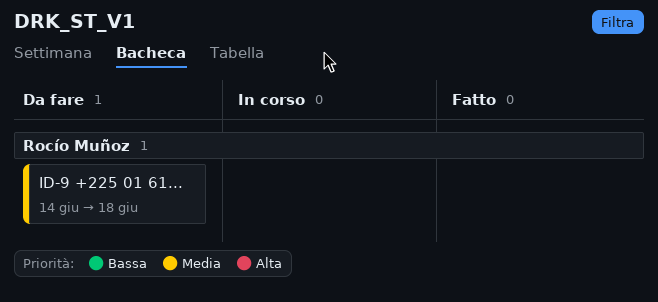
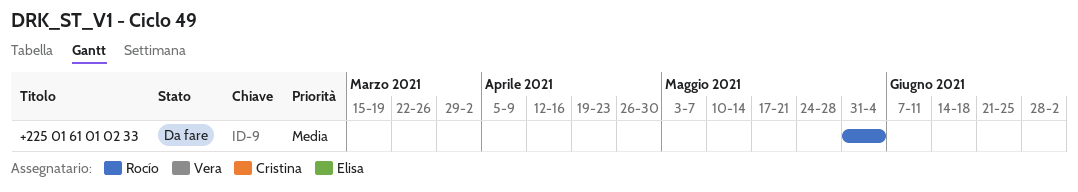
ID-9, start: Jun 14 -> May 31
ID-9, due: Jun 18 -> Jun 4

